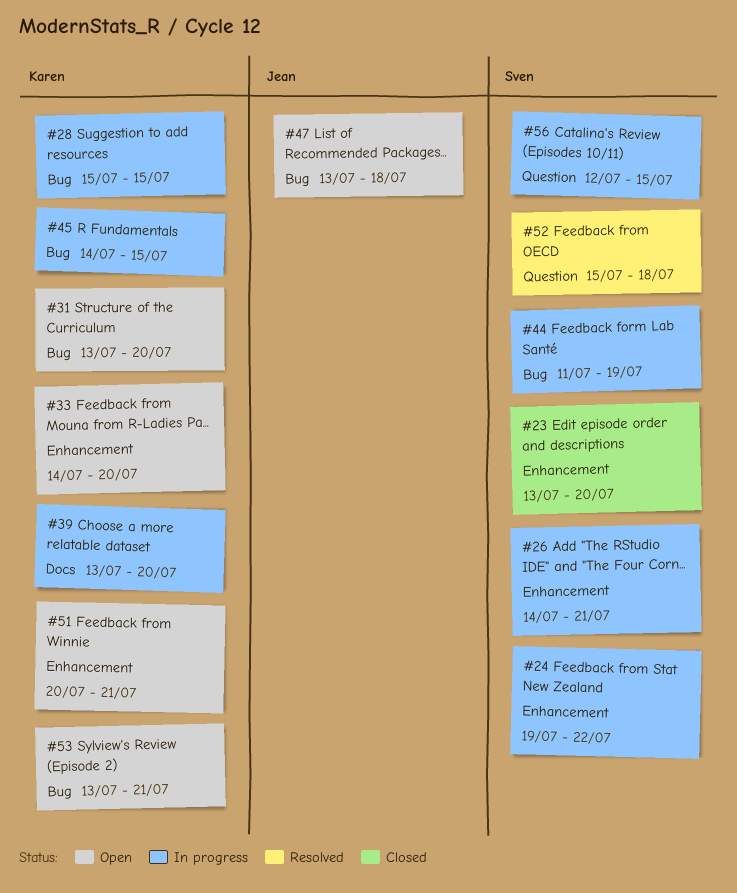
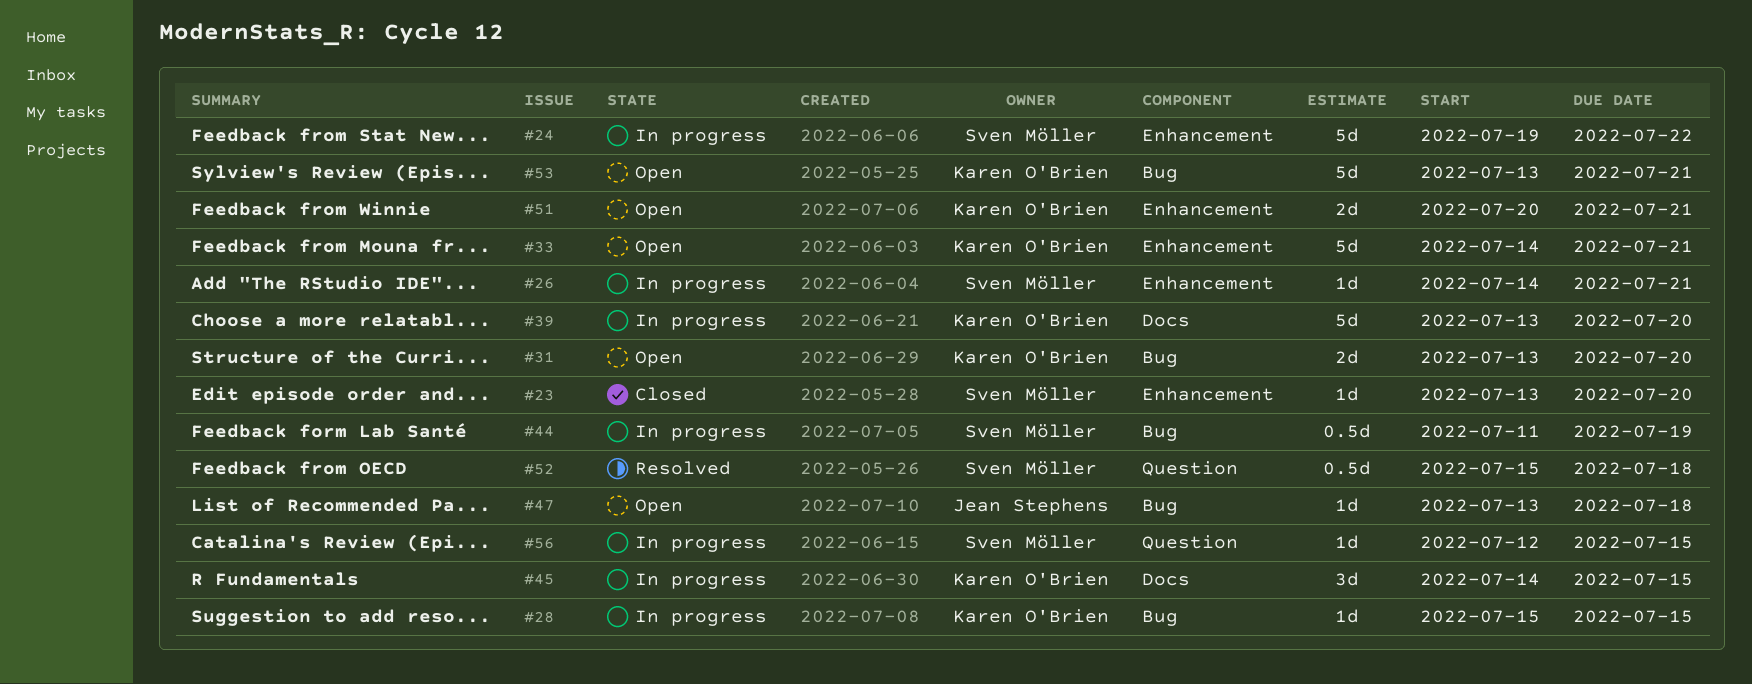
#33, due: Jul 20 -> Jul 21
#45, label: Bug -> Docs

